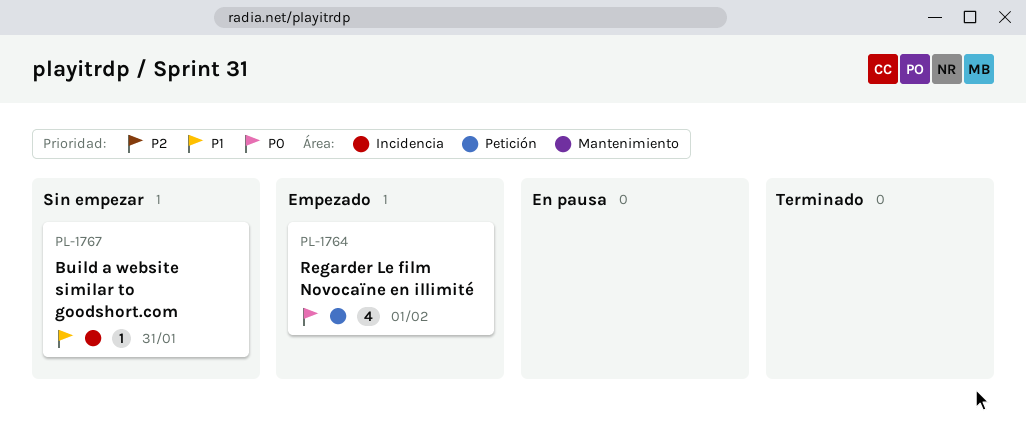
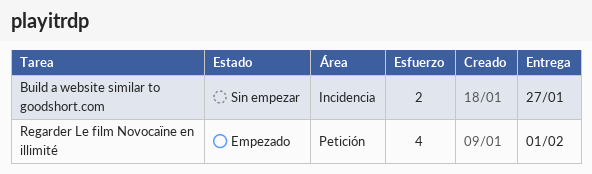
Build a website similar to goodshort.com, estimate: 1 -> 2
Build a website similar to goodshort.com, due: Jan 31 -> Jan 27

